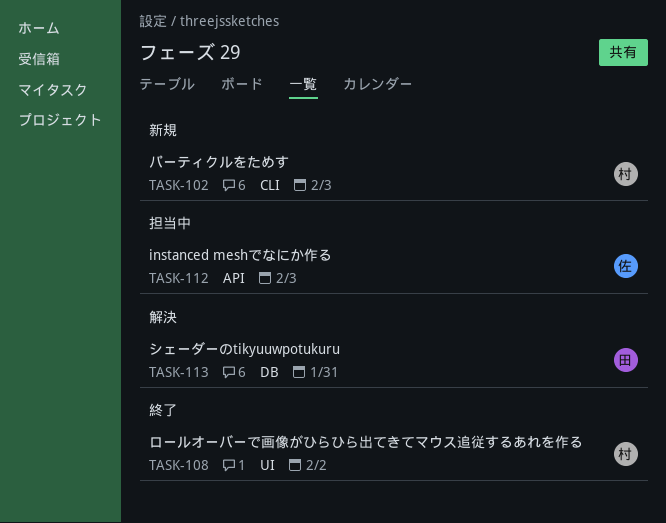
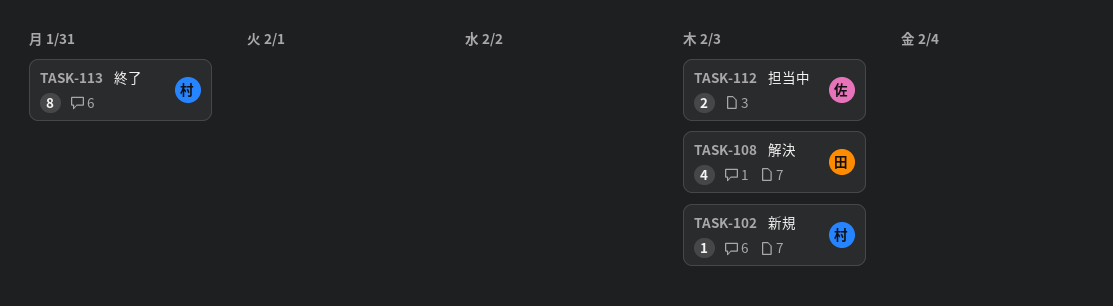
TASK-108, status: 終了 -> 解決
TASK-108, owner: 村 -> 田
TASK-108, due: Feb 2 -> Feb 3
TASK-113, status: 解決 -> 終了
TASK-113, owner: 田 -> 村

